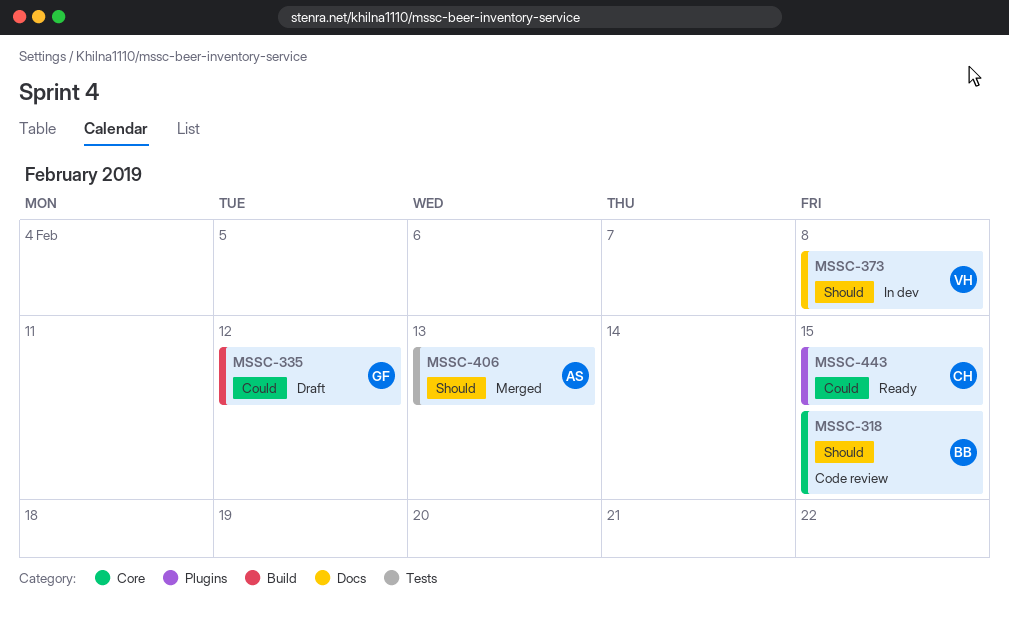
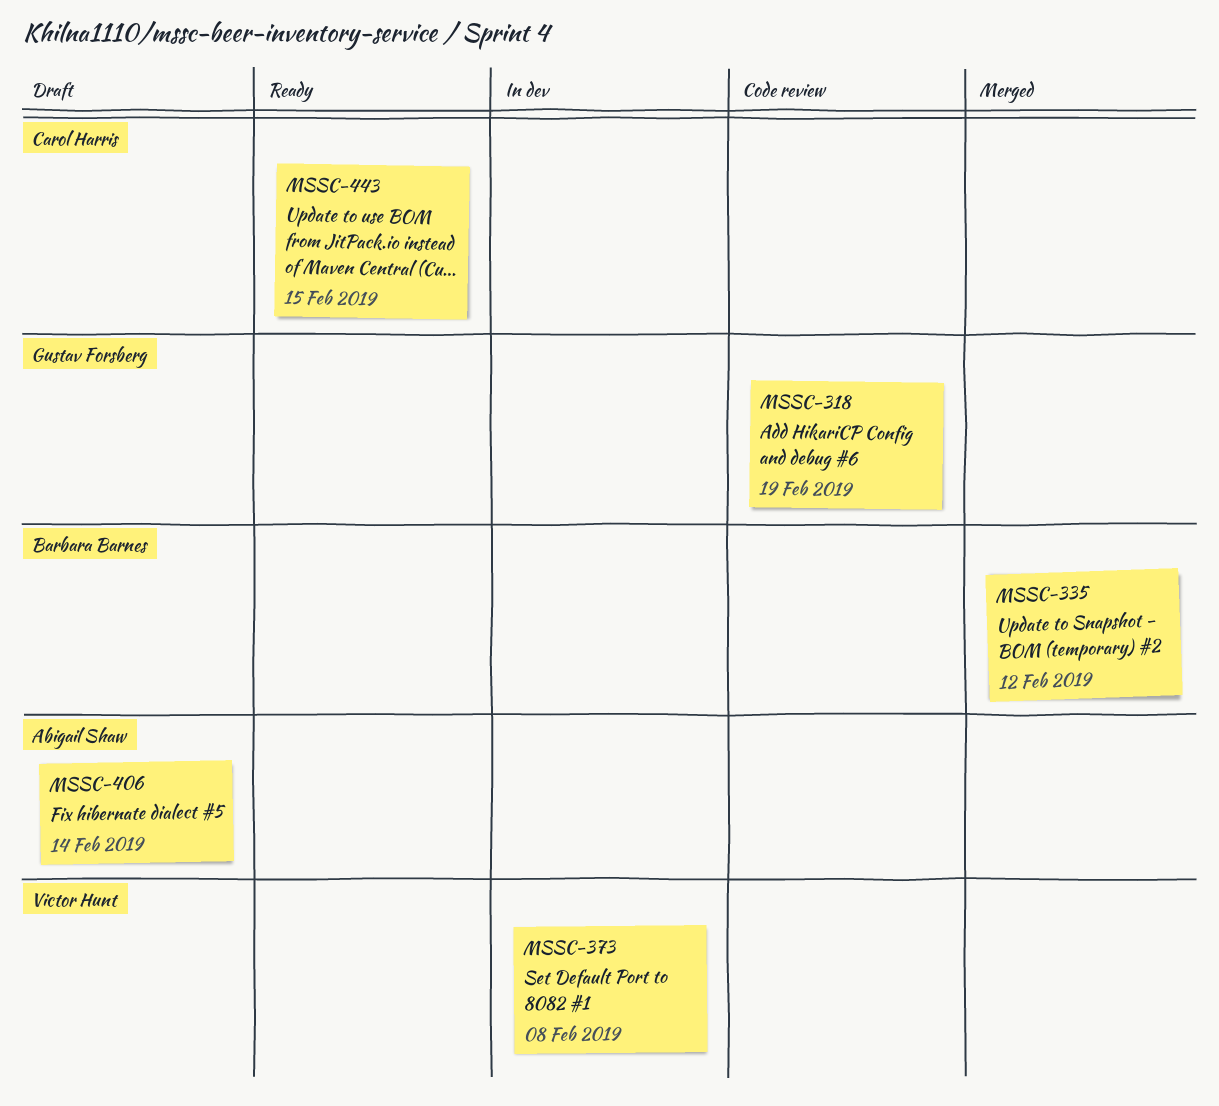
MSSC-318, owner: Barbara Barnes -> Gustav Forsberg
MSSC-318, due: Feb 15 -> Feb 19
MSSC-335, status: Draft -> Merged
MSSC-335, owner: Gustav Forsberg -> Barbara Barnes
MSSC-406, status: Merged -> Draft
MSSC-406, due: Feb 13 -> Feb 14

